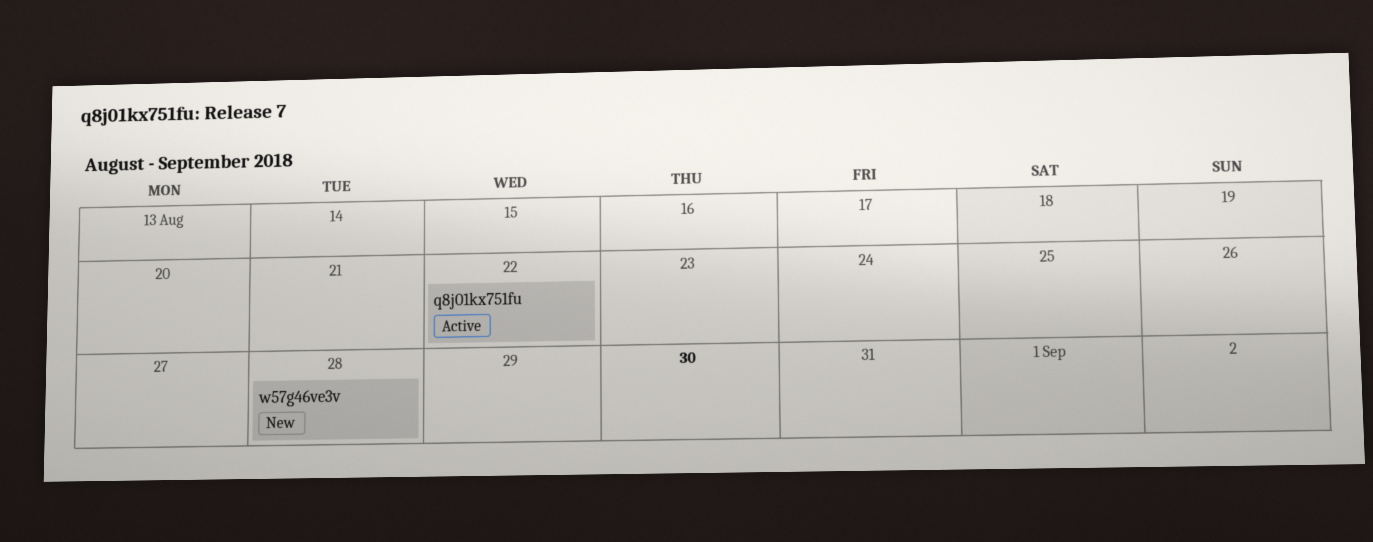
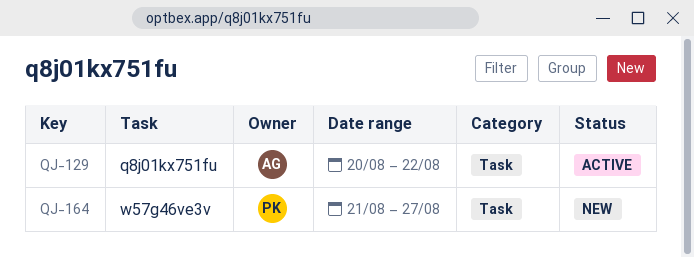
w57g46ve3v, due: Aug 28 -> Aug 27

